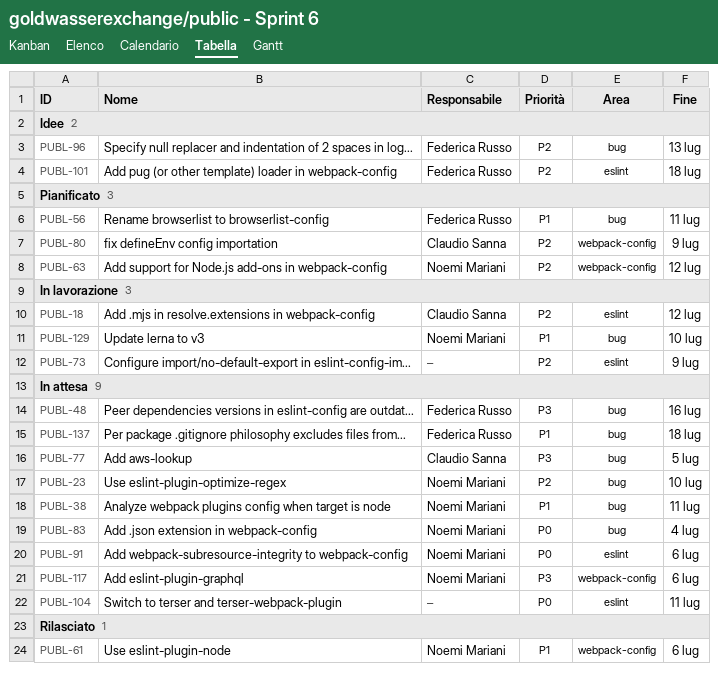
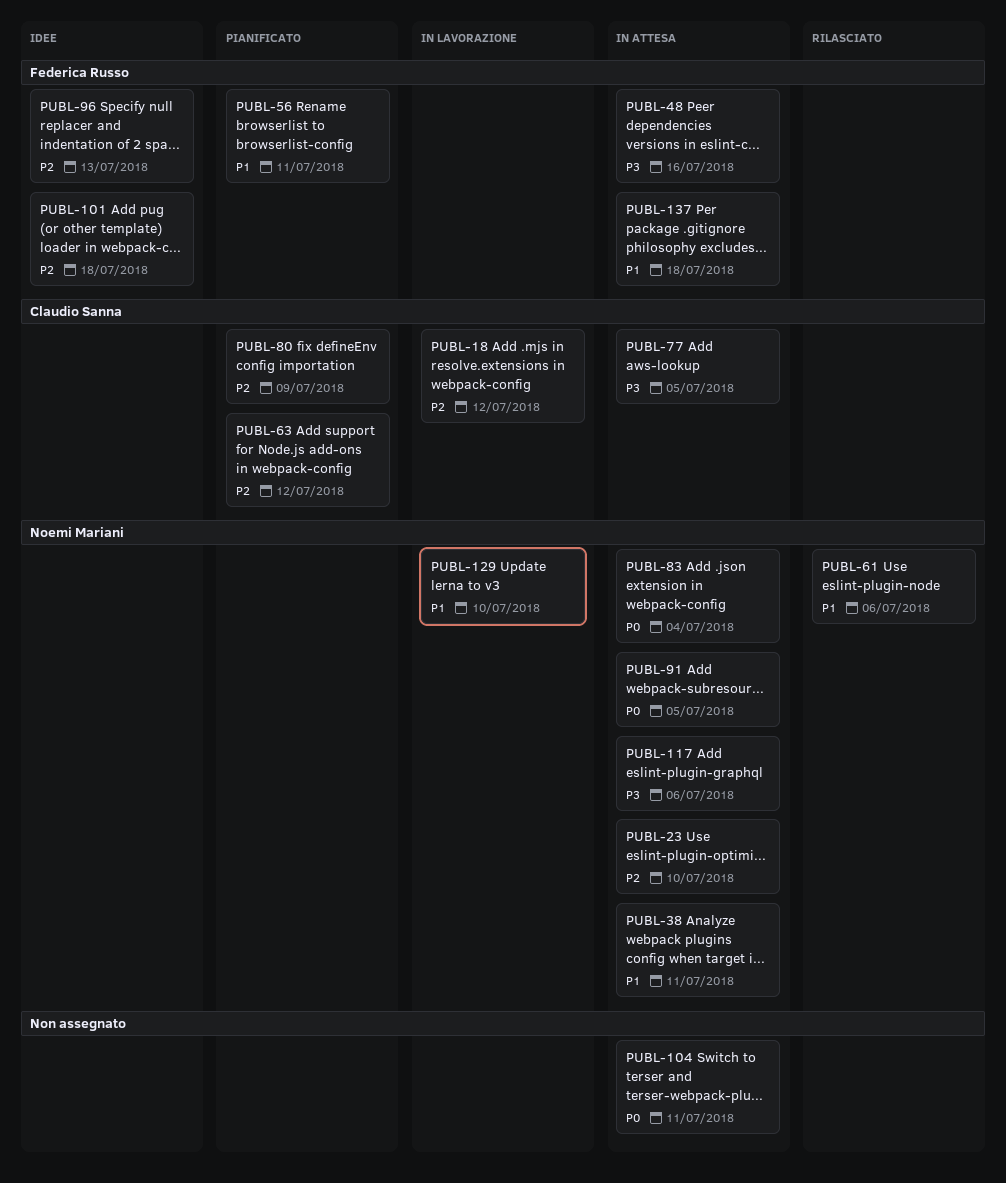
PUBL-63, owner: Noemi Mariani -> Claudio Sanna
PUBL-73: present -> none
PUBL-91, due: Jul 6 -> Jul 5

